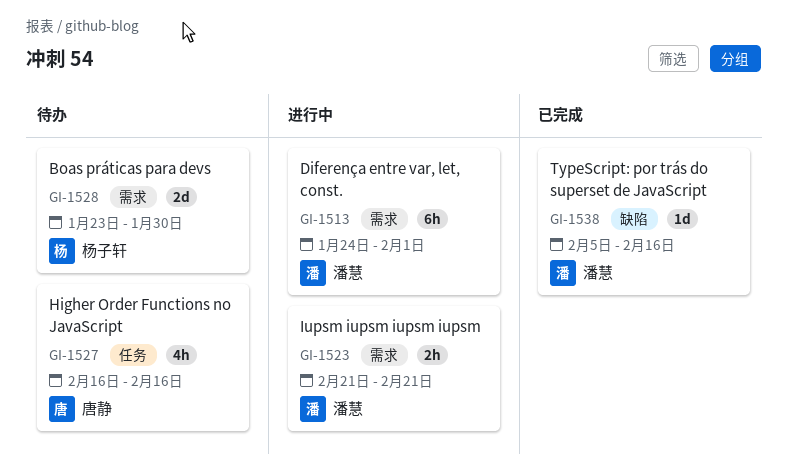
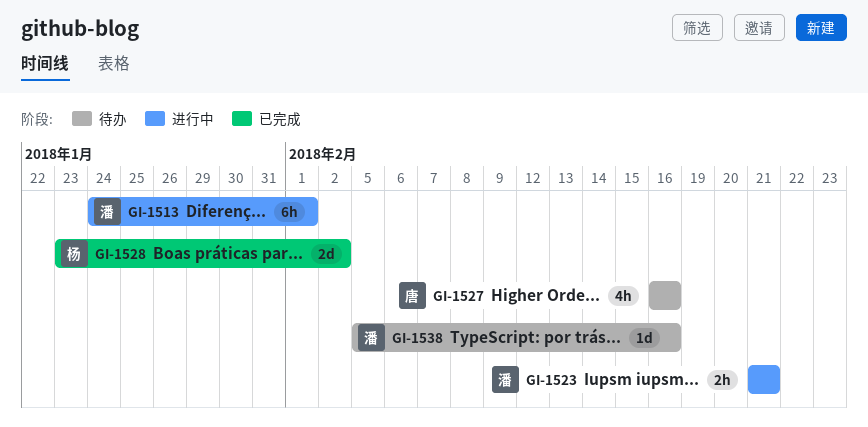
GI-1528, status: 待办 -> 已完成
GI-1528, due: Jan 30 -> Feb 2
GI-1538, status: 已完成 -> 待办

